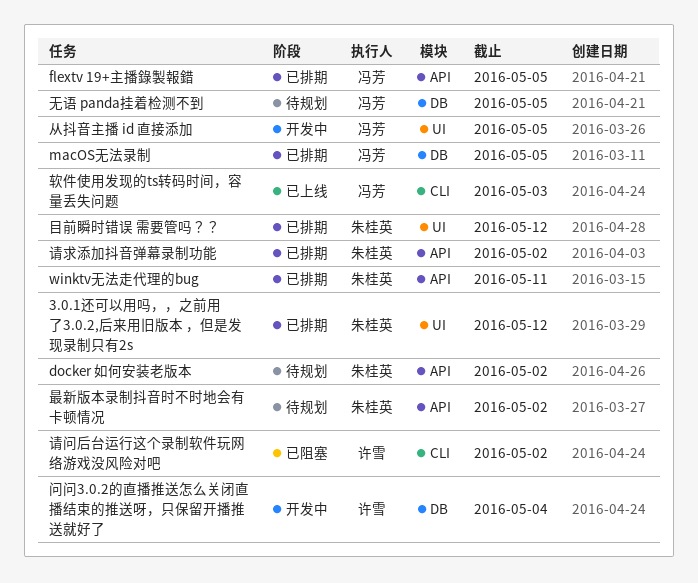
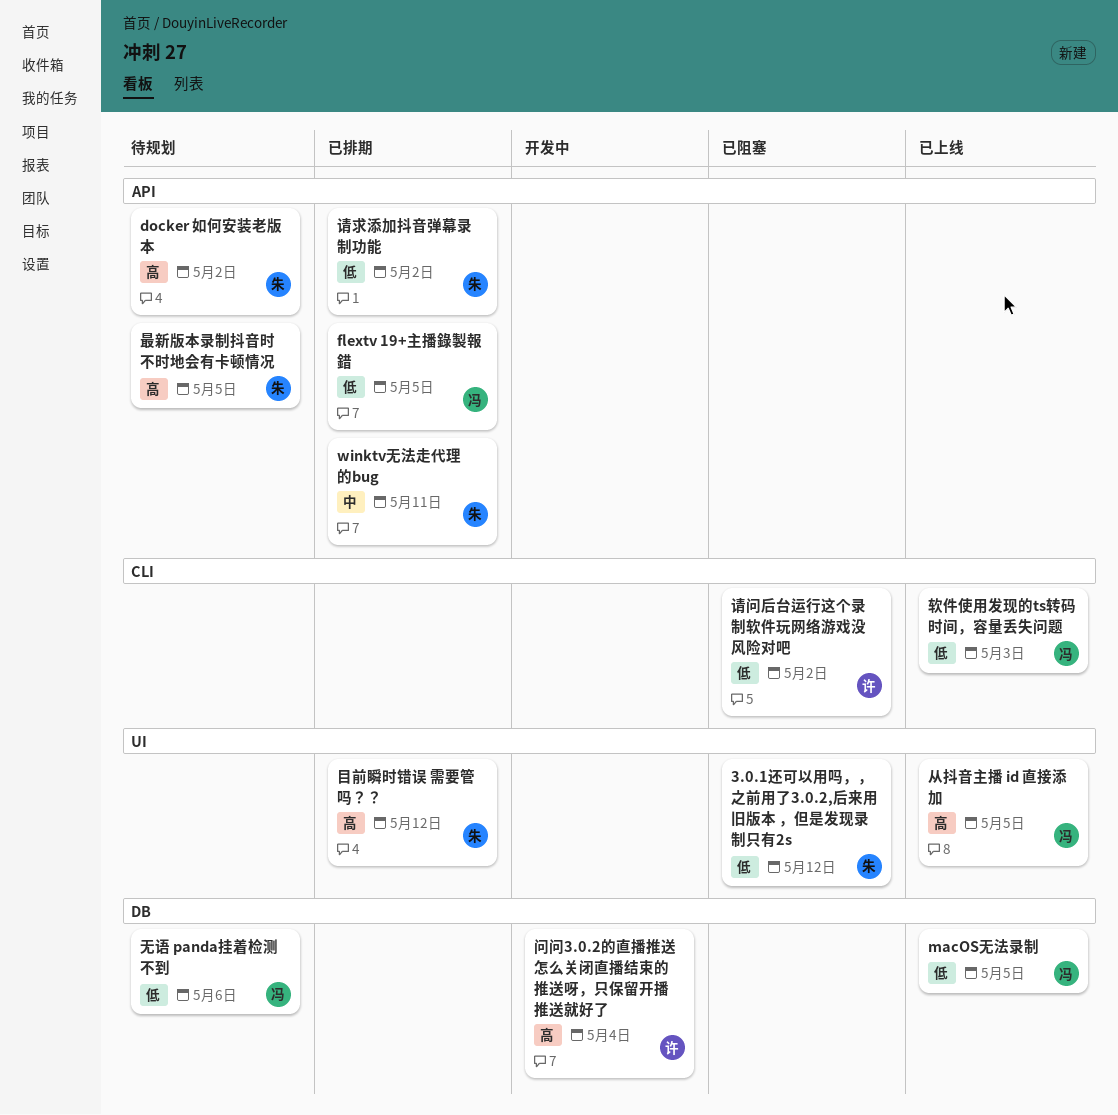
3.0.1还可以用吗，，之前用了3.0.2,后来用旧版本 ，但是发现录制只有2s, status: 已排期 -> 已阻塞
macOS无法录制, status: 已排期 -> 已上线
从抖音主播 id 直接添加, status: 开发中 -> 已上线
无语 panda挂着检测不到, due: May 5 -> May 6
最新版本录制抖音时不时地会有卡顿情况, due: May 2 -> May 5

